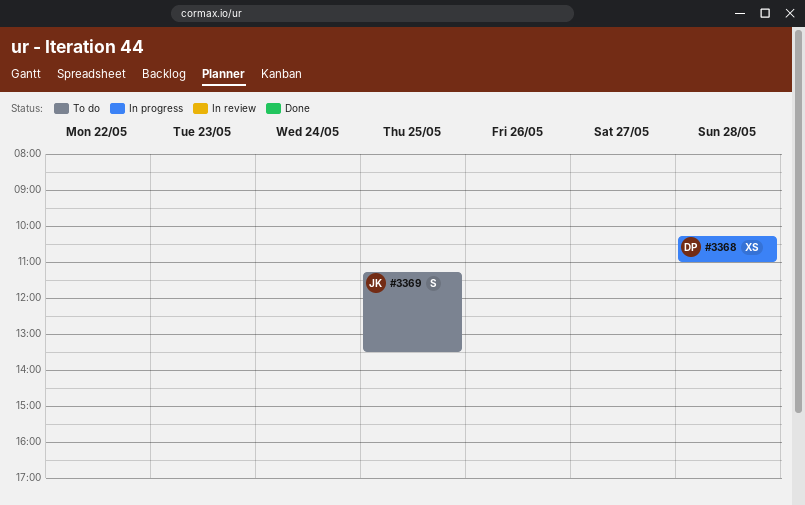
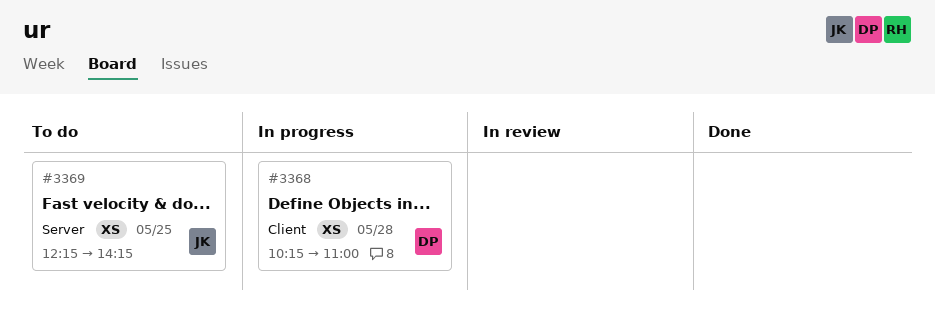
#3369, estimate: S -> XS
#3369, begins: 11:15 -> 12:15
#3369, ends: 13:30 -> 14:15

